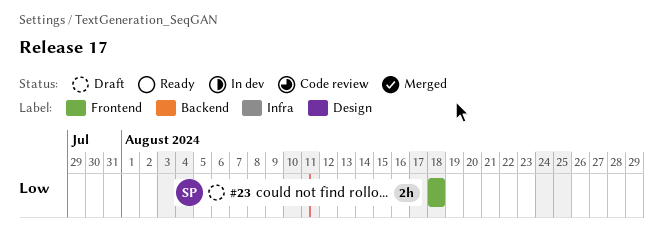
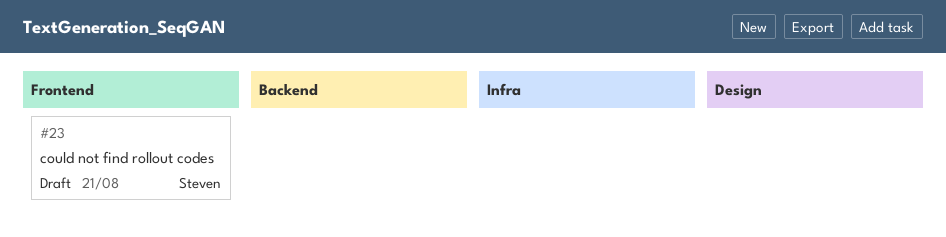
#23, due: Aug 18 -> Aug 21

